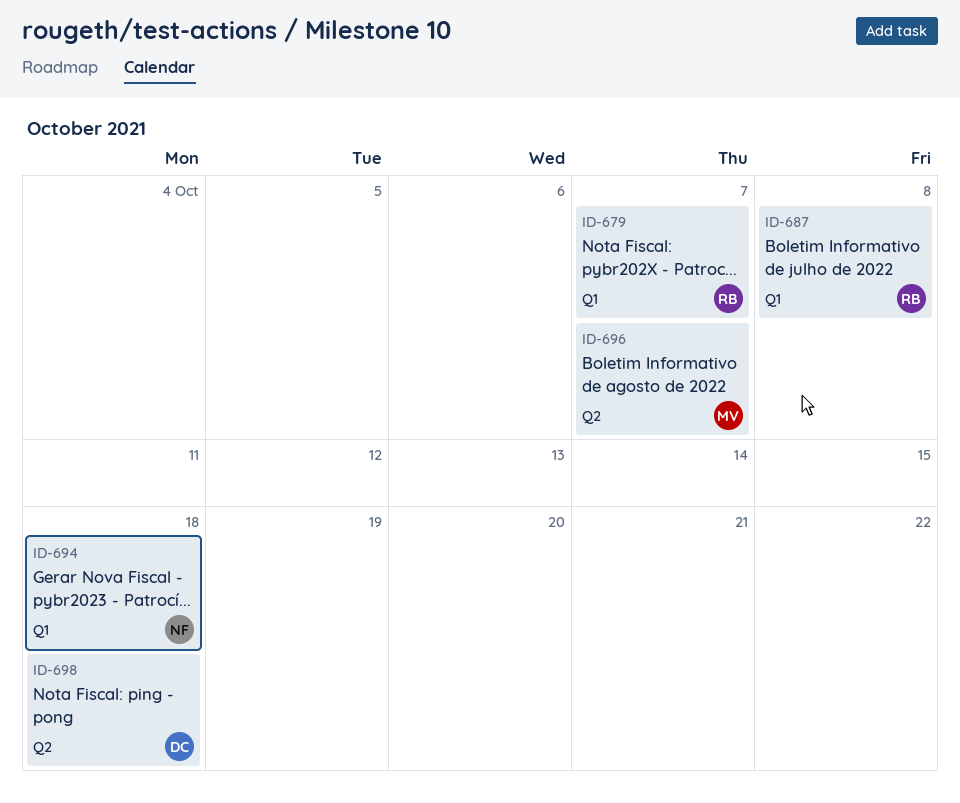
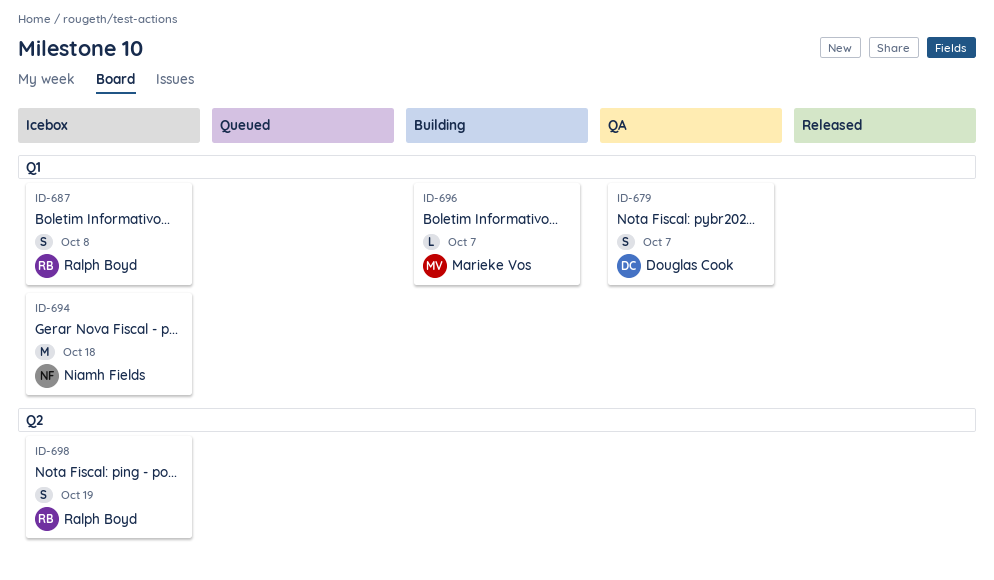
ID-679, owner: Ralph Boyd -> Douglas Cook
ID-696, label: Q2 -> Q1
ID-698, owner: Douglas Cook -> Ralph Boyd
ID-698, due: Oct 18 -> Oct 19

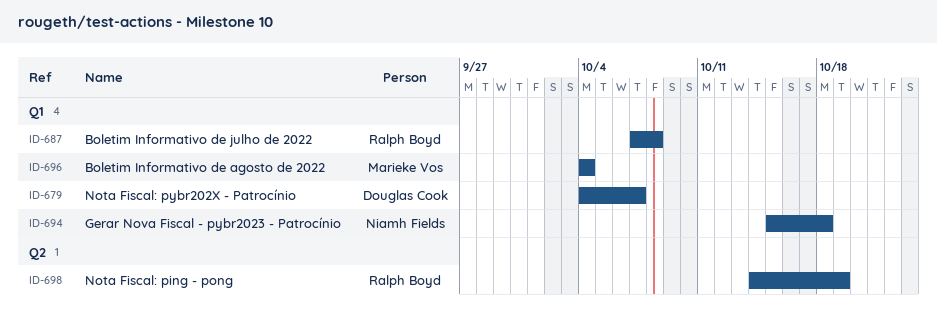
ID-696, due: Oct 7 -> Oct 4

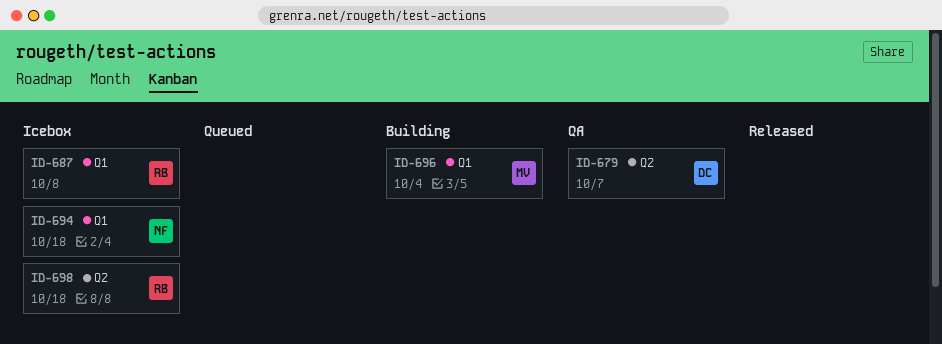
ID-679, label: Q1 -> Q2
ID-698, due: Oct 19 -> Oct 18

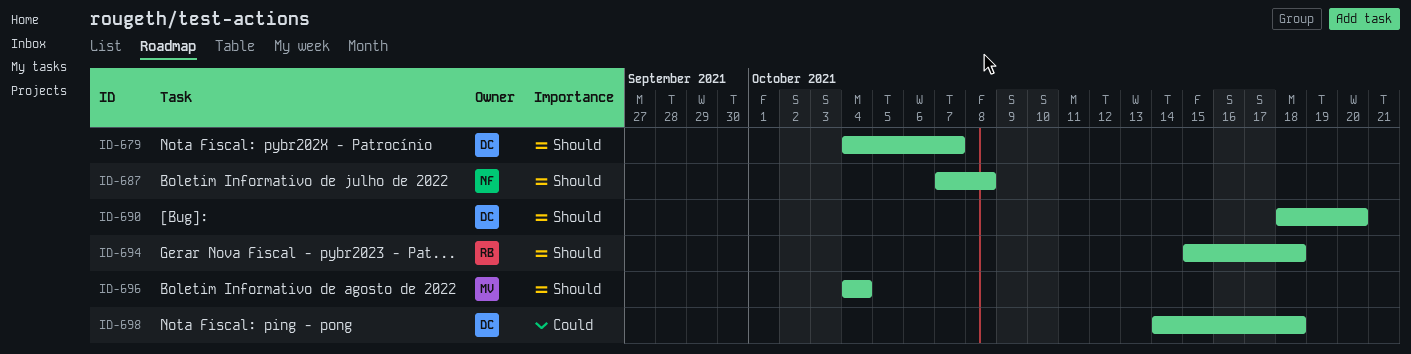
ID-687, owner: RB -> NF
ID-690: none -> present
ID-694, owner: NF -> RB
ID-698, owner: RB -> DC

